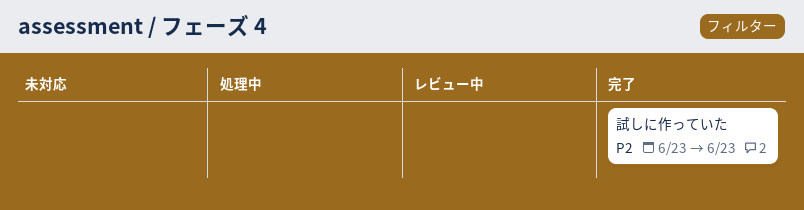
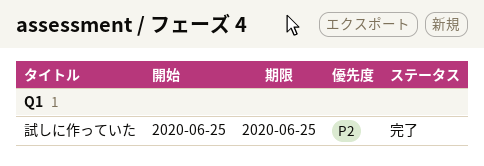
試しに作っていた, start: Jun 23 -> Jun 25
試しに作っていた, due: Jun 23 -> Jun 25

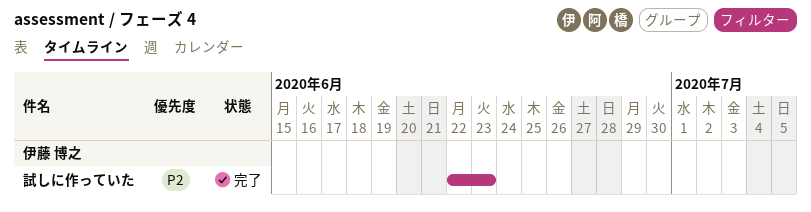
試しに作っていた, start: Jun 25 -> Jun 22
試しに作っていた, due: Jun 25 -> Jun 23

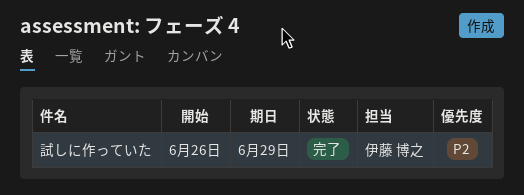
試しに作っていた, start: Jun 22 -> Jun 26
試しに作っていた, due: Jun 23 -> Jun 29

